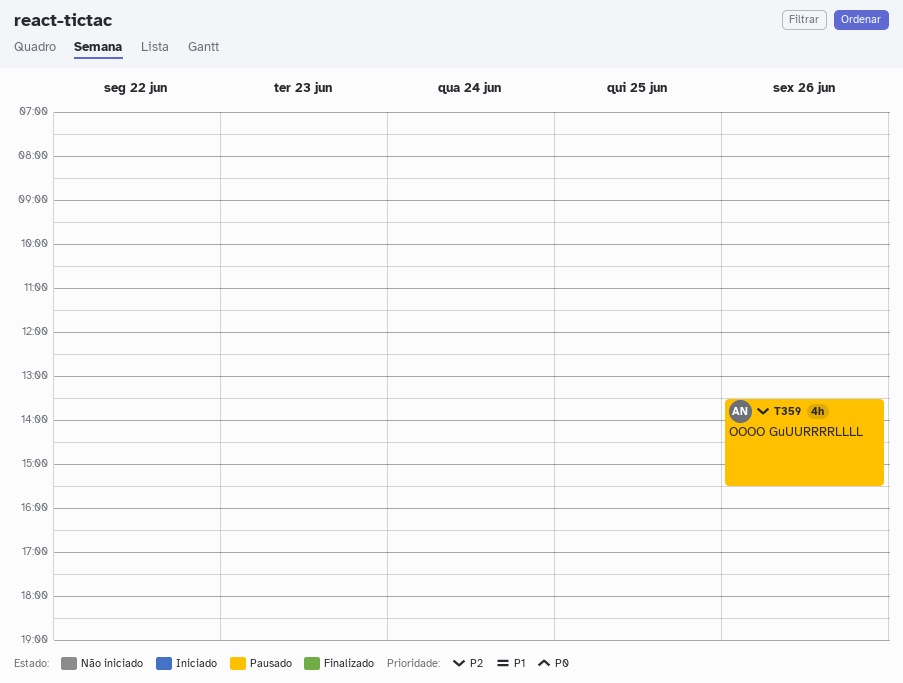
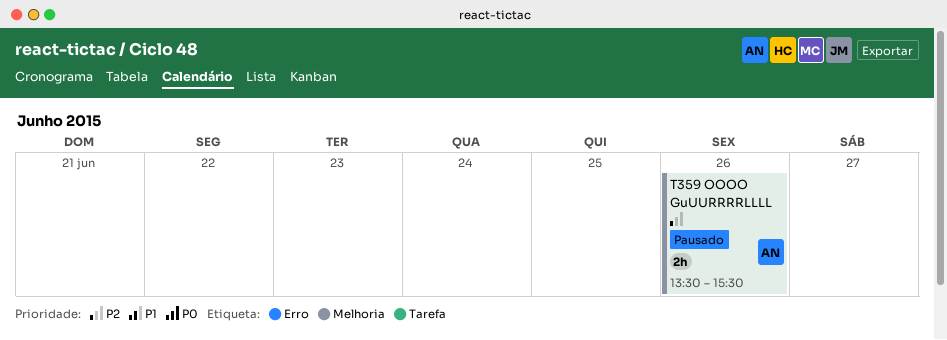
T359, estimate: 4h -> 2h

